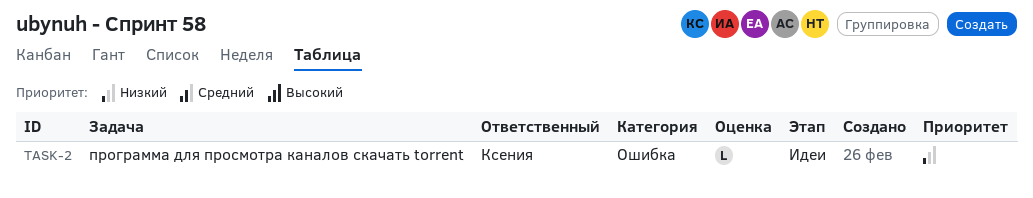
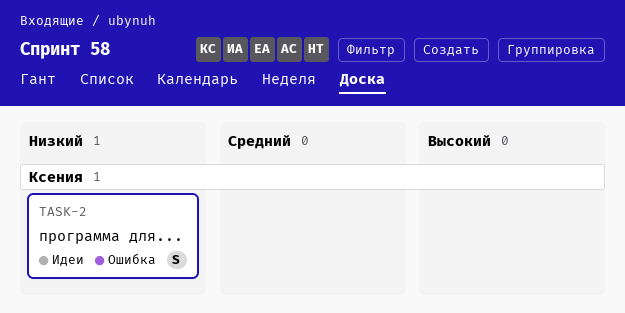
TASK-2, estimate: L -> S

